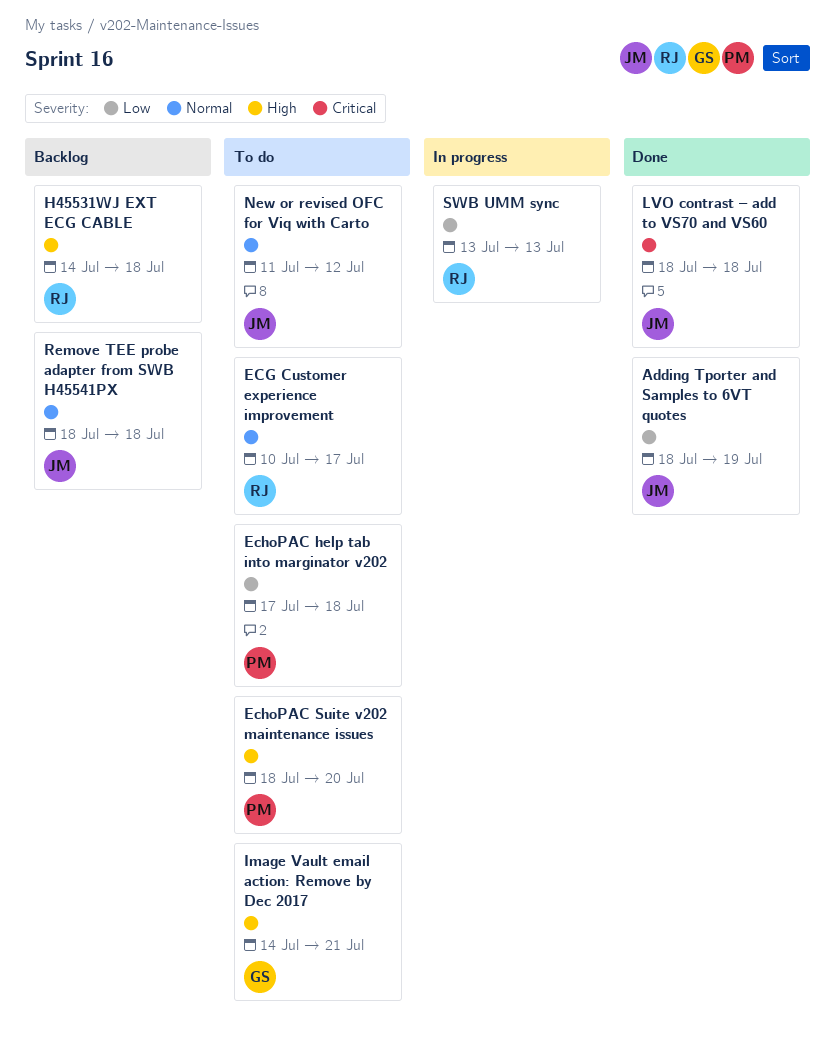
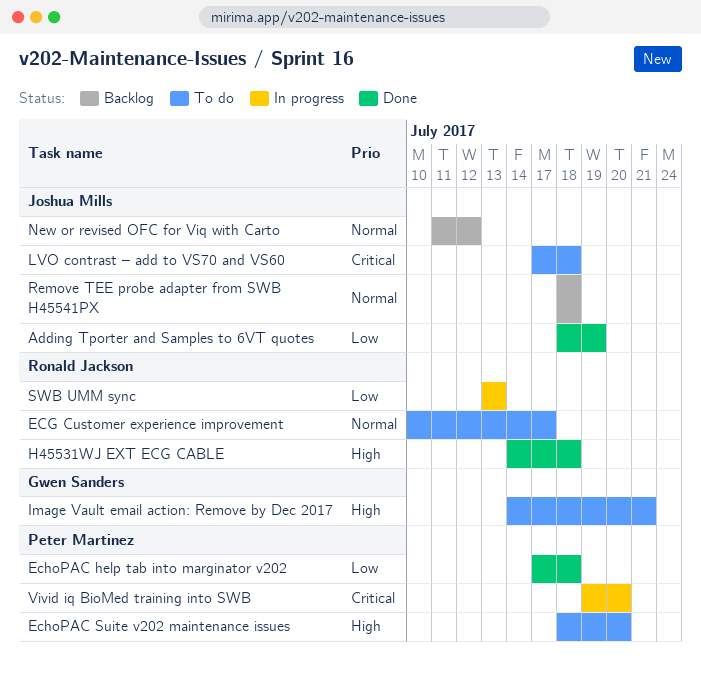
EchoPAC help tab into marginator v202, status: To do -> Done
H45531WJ EXT ECG CABLE, status: Backlog -> Done
LVO contrast – add to VS70 and VS60, status: Done -> To do
LVO contrast – add to VS70 and VS60, start: Jul 18 -> Jul 17
New or revised OFC for Viq with Carto, status: To do -> Backlog
Vivid iq BioMed training into SWB: none -> present

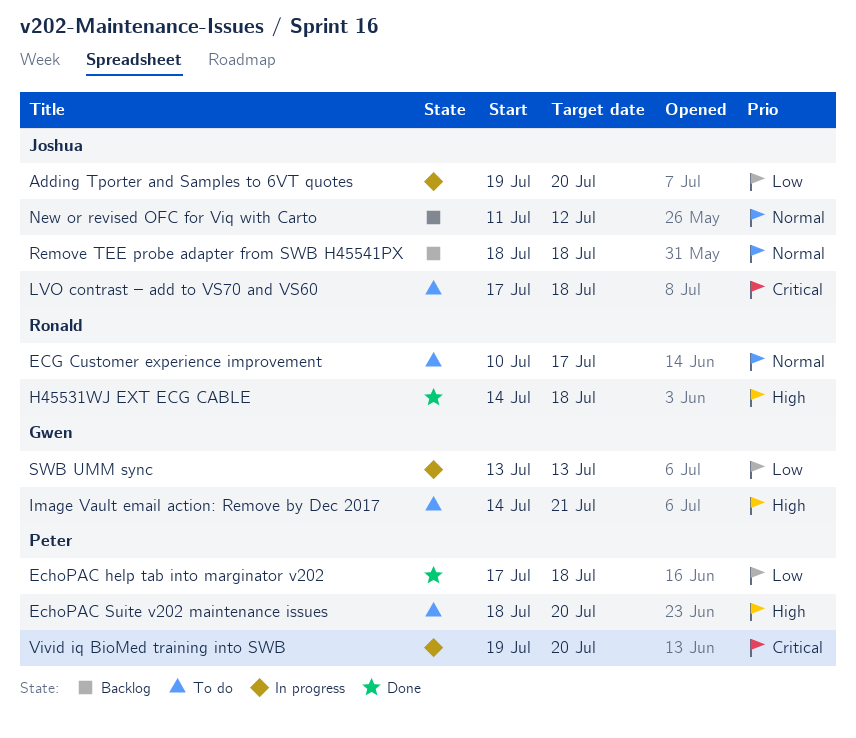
Adding Tporter and Samples to 6VT quotes, status: Done -> In progress
Adding Tporter and Samples to 6VT quotes, start: Jul 18 -> Jul 19
Adding Tporter and Samples to 6VT quotes, due: Jul 19 -> Jul 20
SWB UMM sync, owner: Ronald Jackson -> Gwen Sanders

